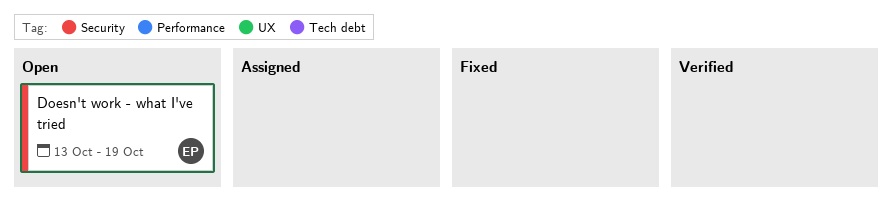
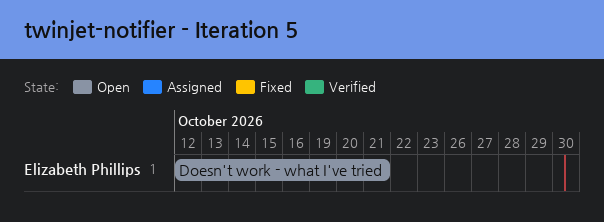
Doesn't work - what I've tried, start: Oct 13 -> Oct 12
Doesn't work - what I've tried, due: Oct 19 -> Oct 21

